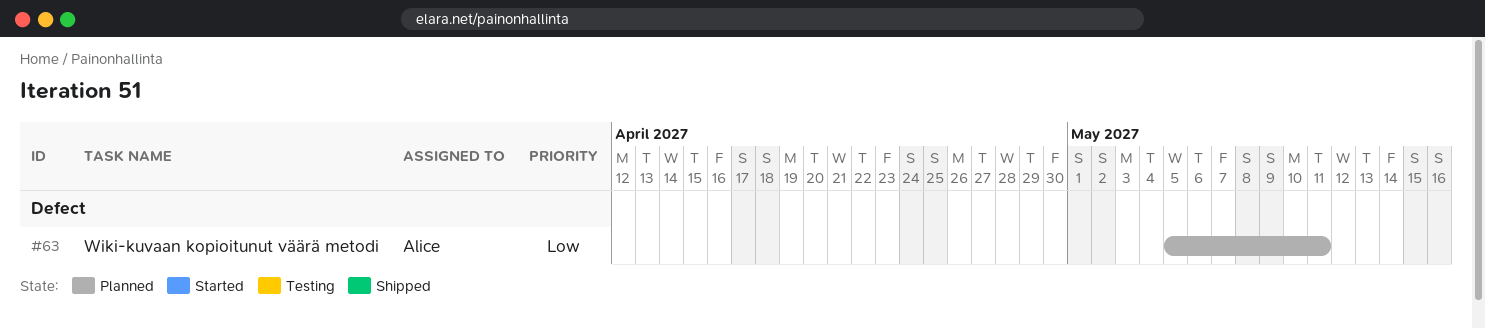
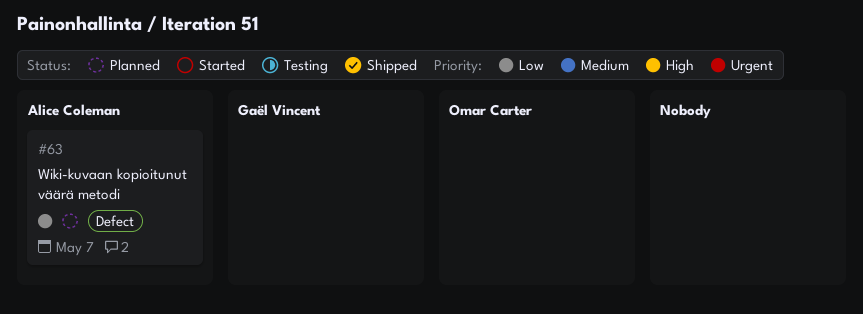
#63, due: May 11 -> May 7

